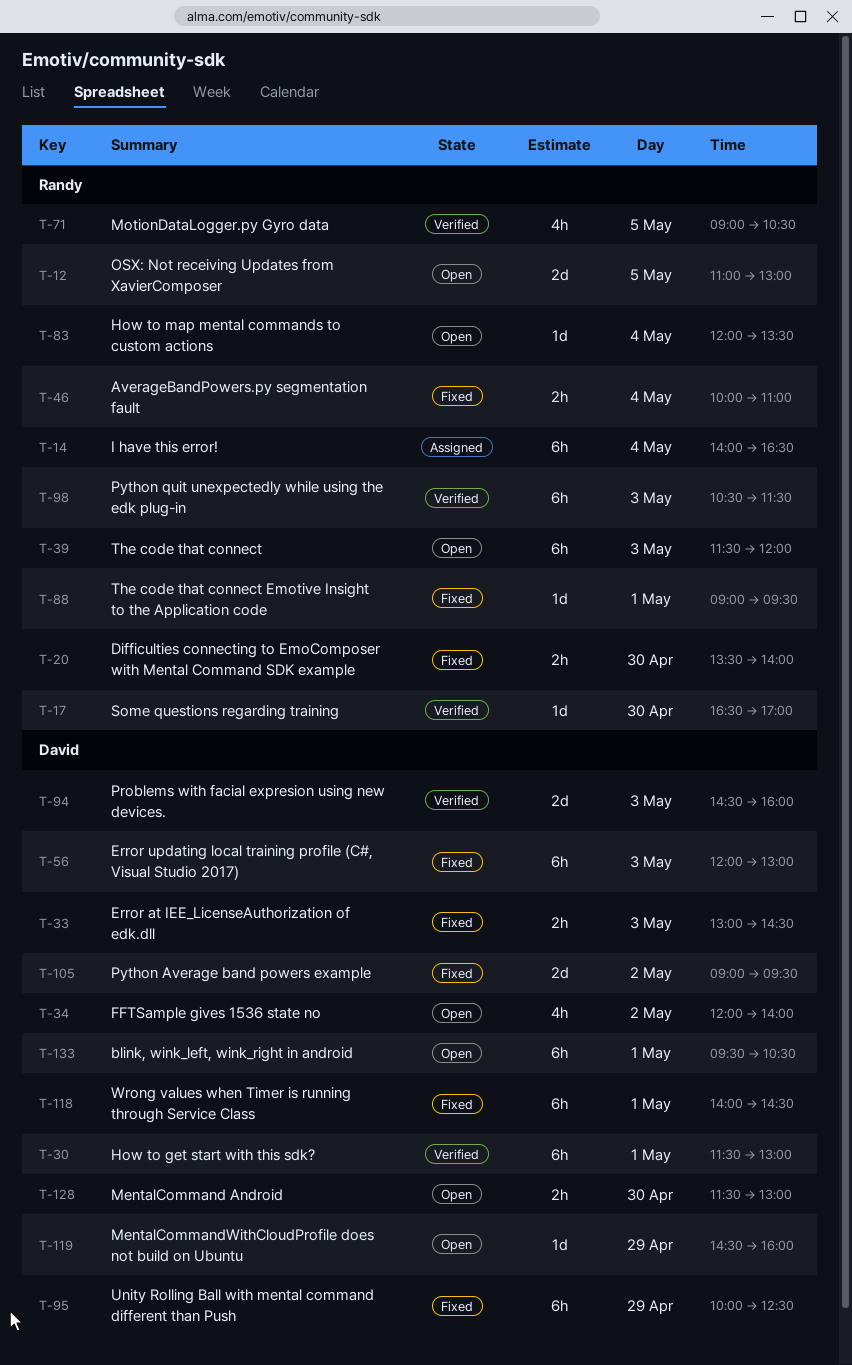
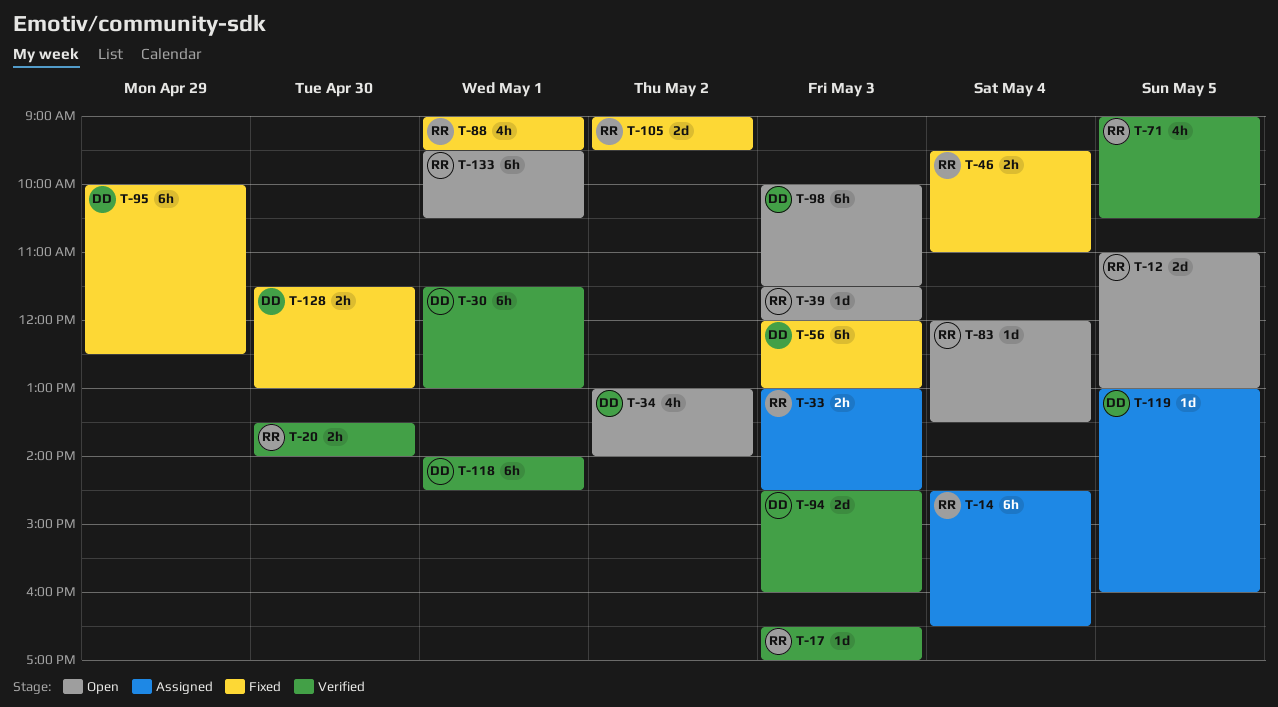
T-14, begins: 14:00 -> 14:30
T-17, day: Apr 30 -> May 3
T-20, status: Fixed -> Verified
T-33, status: Fixed -> Assigned
T-33, owner: David -> Randy
T-34, begins: 12:00 -> 13:00
T-39, estimate: 6h -> 1d
T-46, begins: 10:00 -> 09:30
T-88, estimate: 1d -> 4h
T-98, status: Verified -> Open
T-98, owner: Randy -> David
T-98, begins: 10:30 -> 10:00
T-105, owner: David -> Randy
T-118, status: Fixed -> Verified
T-119, status: Open -> Assigned
T-119, day: Apr 29 -> May 5
T-119, begins: 14:30 -> 13:00
T-128, status: Open -> Fixed
T-133, owner: David -> Randy

